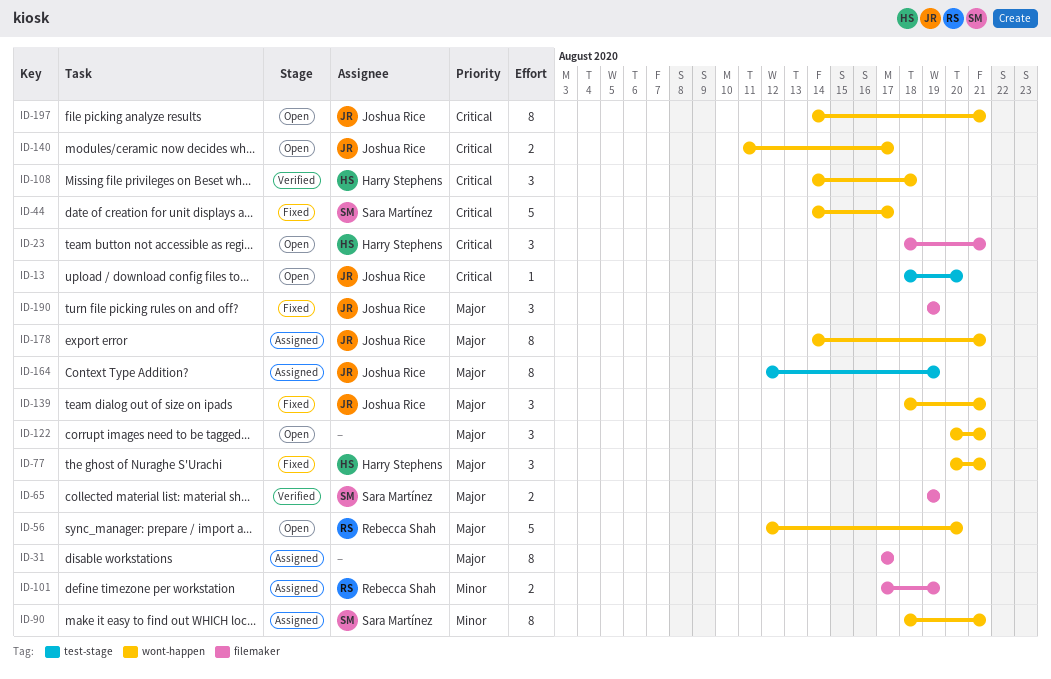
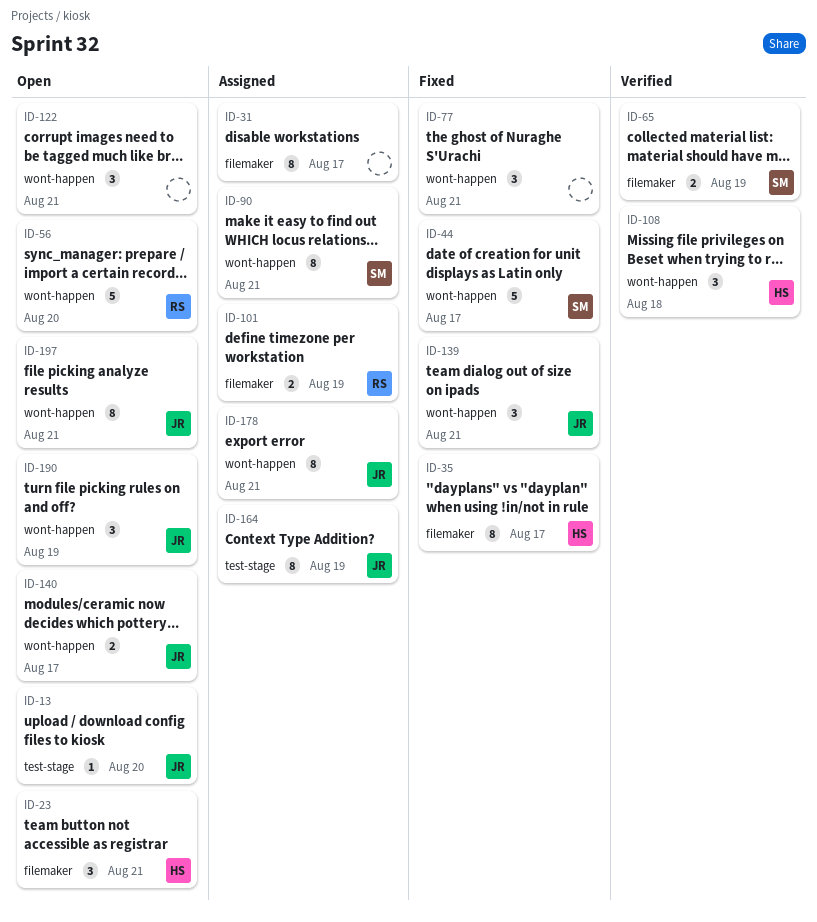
ID-35: none -> present
ID-77, owner: Harry Stephens -> none
ID-190, status: Fixed -> Open
ID-190, label: filemaker -> wont-happen

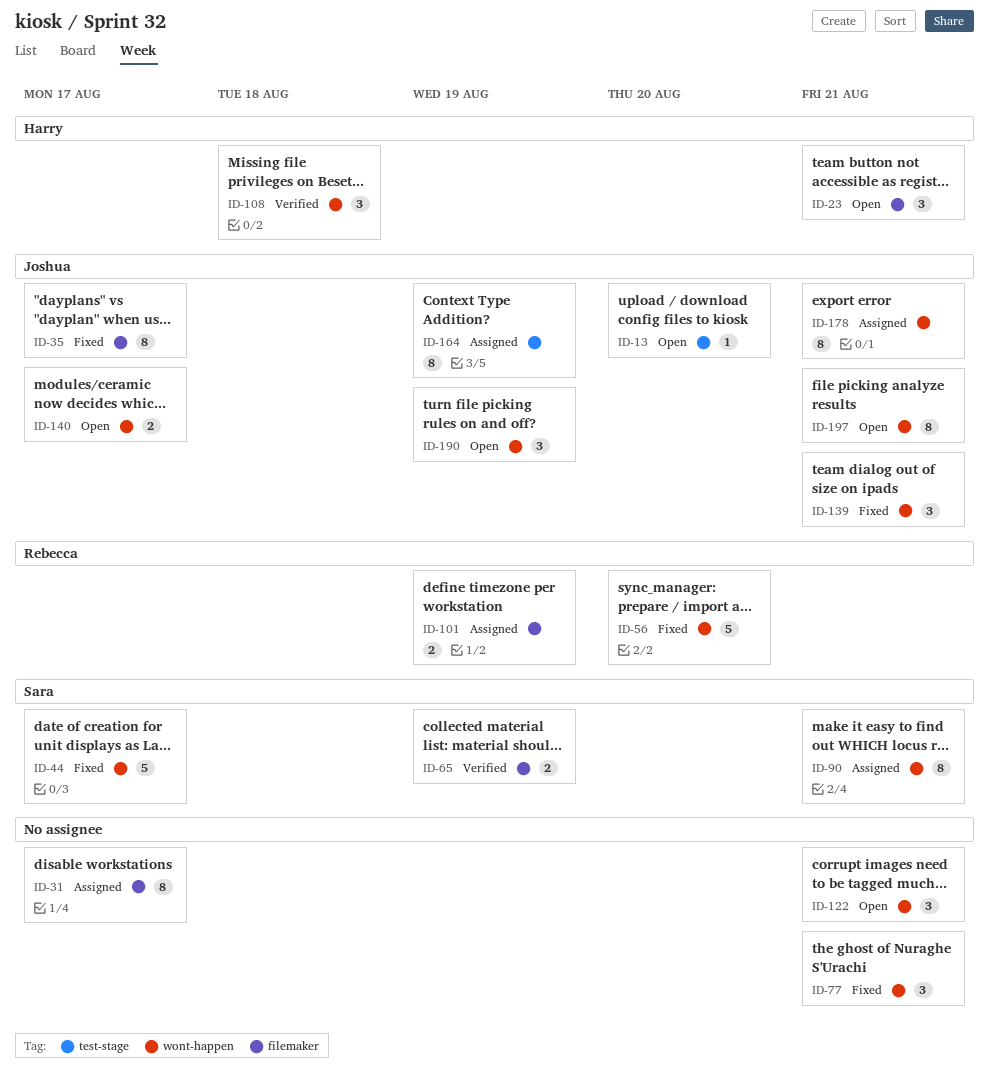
ID-35, owner: Harry -> Joshua
ID-56, status: Open -> Fixed

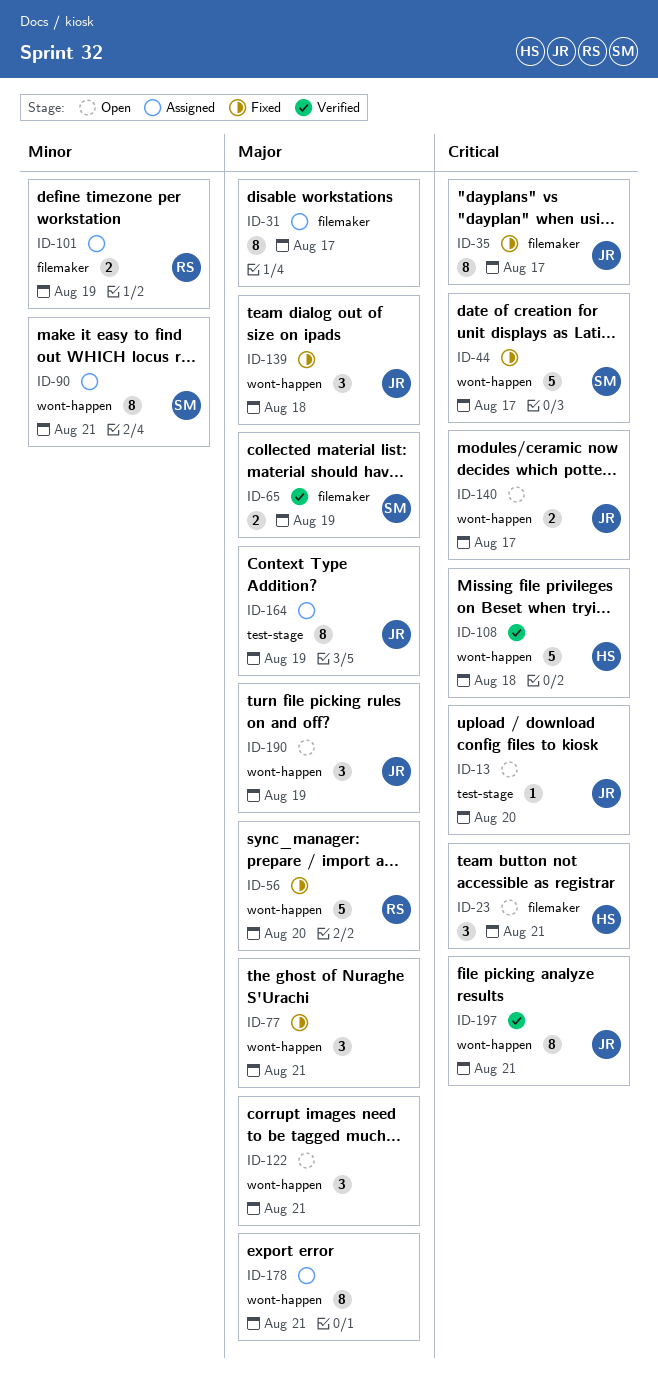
ID-108, estimate: 3 -> 5
ID-139, due: Aug 21 -> Aug 18
ID-178, owner: Joshua -> none
ID-197, status: Open -> Verified

